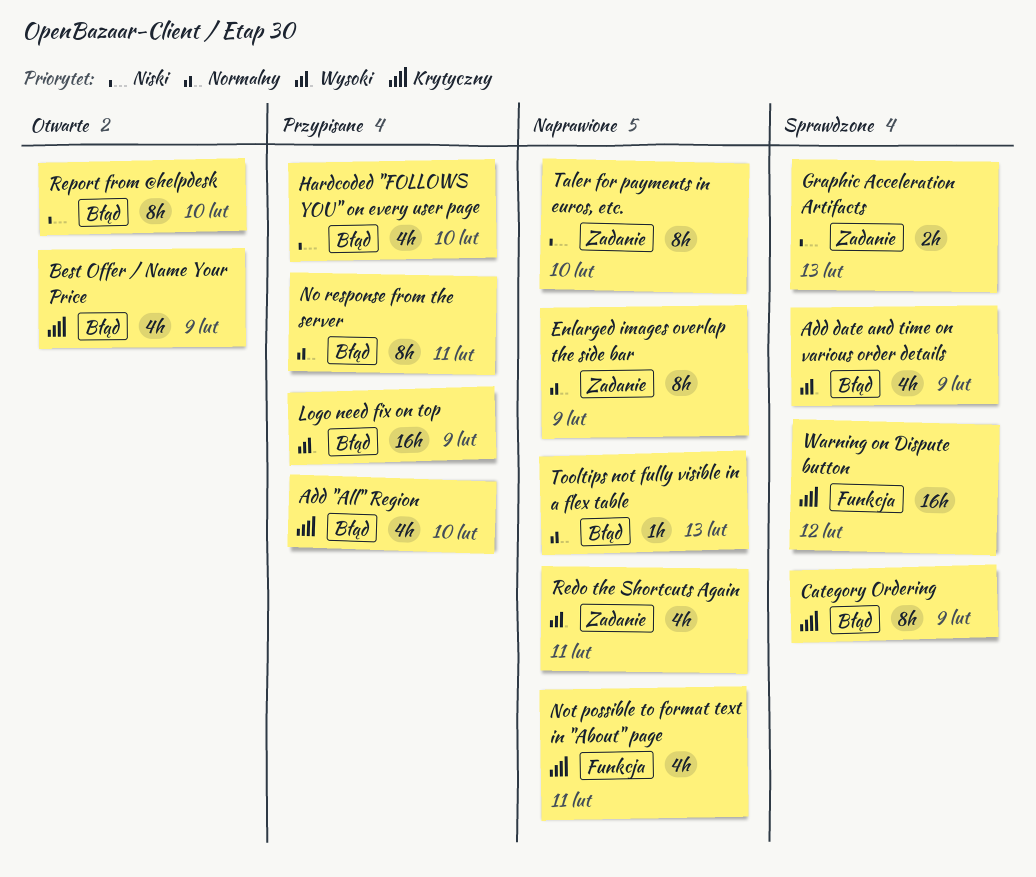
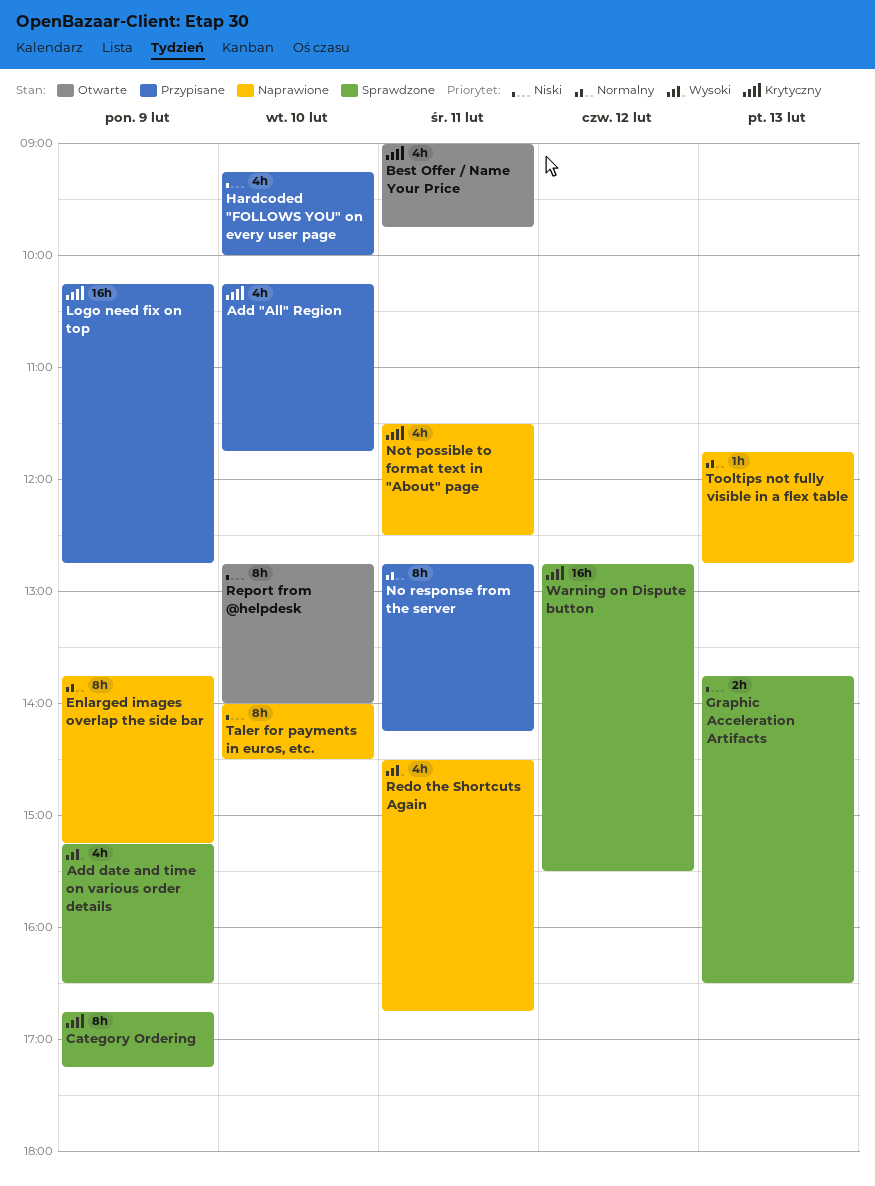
Best Offer / Name Your Price, day: Feb 9 -> Feb 11
Logo need fix on top, priority: Wysoki -> Krytyczny

